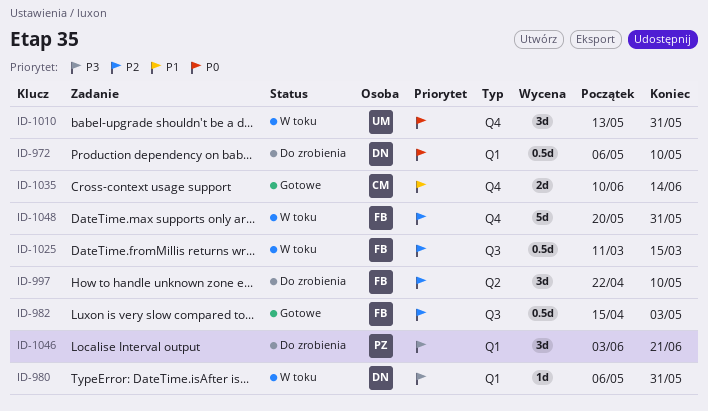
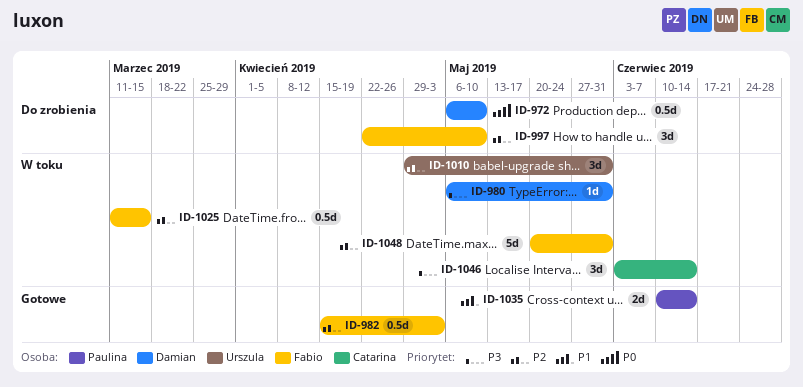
ID-1010, priority: P0 -> P2
ID-1010, start: May 13 -> Apr 29
ID-1035, owner: Catarina -> Paulina
ID-1046, status: Do zrobienia -> W toku
ID-1046, owner: Paulina -> Catarina
ID-1046, due: Jun 21 -> Jun 14

